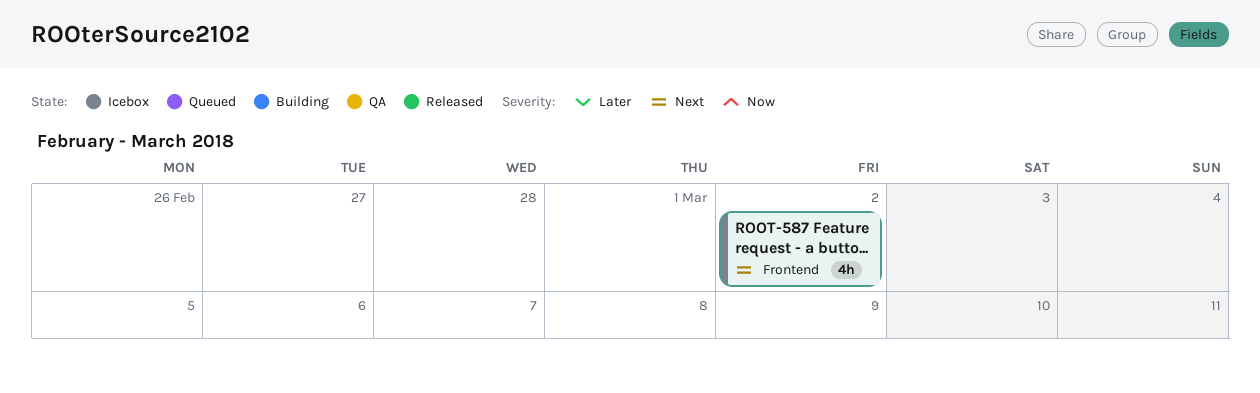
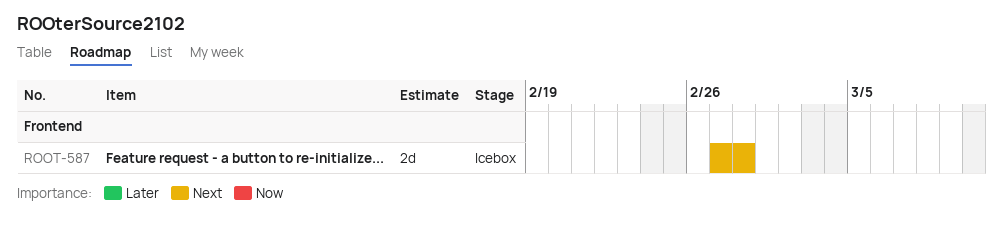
ROOT-587, estimate: 4h -> 2d
ROOT-587, due: Mar 2 -> Feb 28

